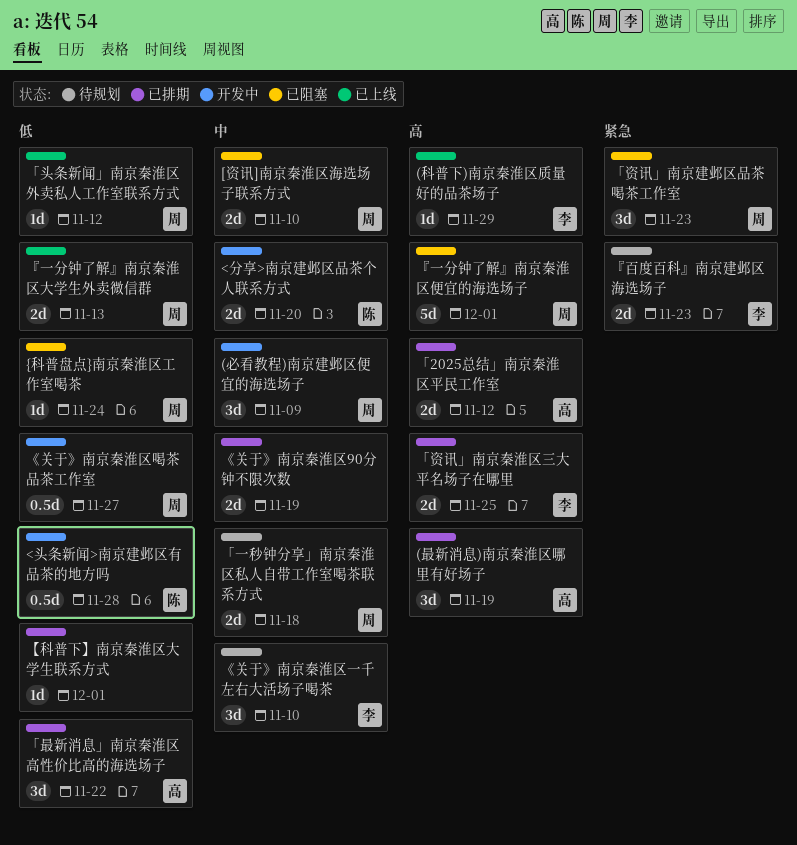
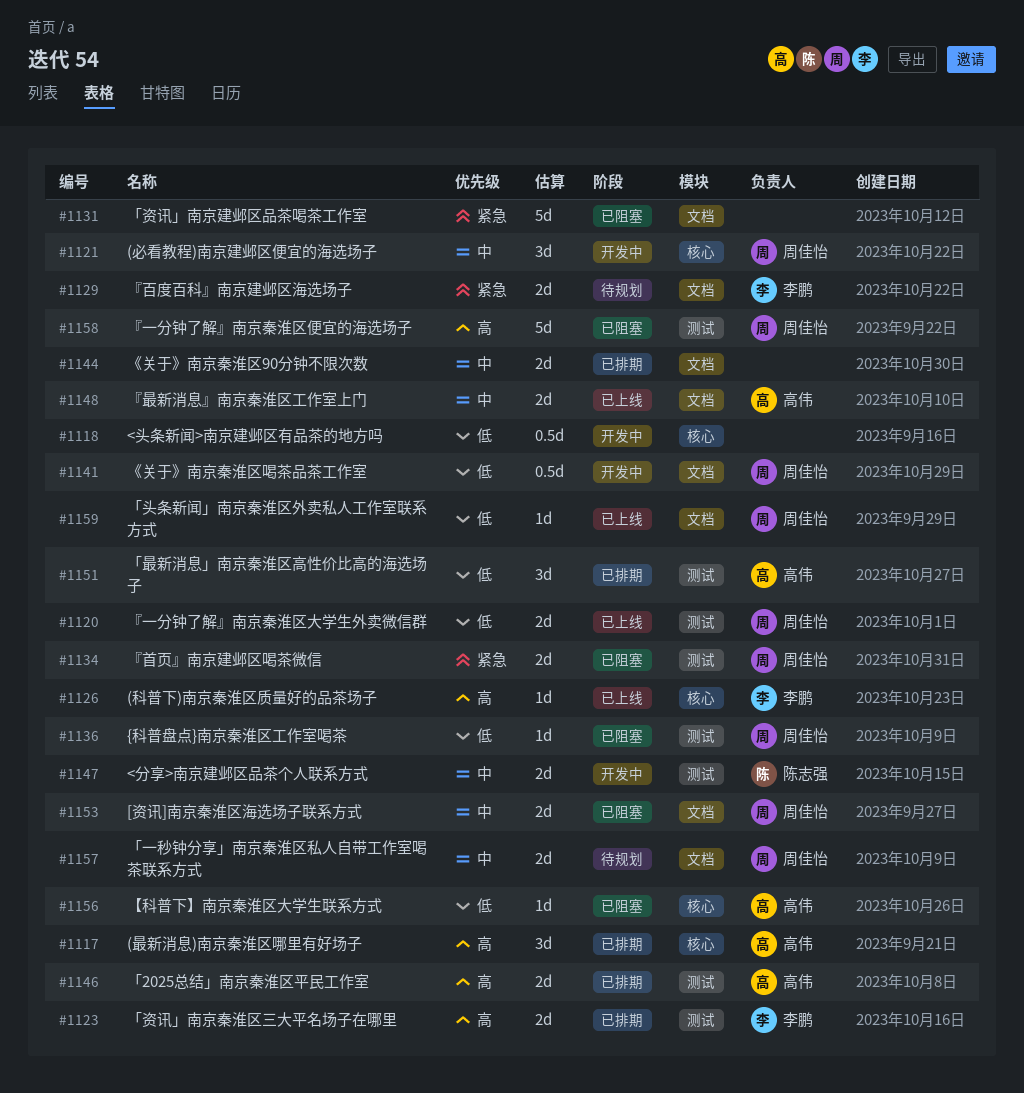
<头条新闻>南京建邺区有品茶的地方吗, owner: 陈志强 -> none
《关于》南京秦淮区一千左右大活场子喝茶: present -> none
「资讯」南京建邺区品茶喝茶工作室, owner: 周佳怡 -> none
「资讯」南京建邺区品茶喝茶工作室, estimate: 3d -> 5d
『最新消息』南京秦淮区工作室上门: none -> present
『首页』南京建邺区喝茶微信: none -> present
【科普下】南京秦淮区大学生联系方式, status: 已排期 -> 已阻塞
【科普下】南京秦淮区大学生联系方式, owner: none -> 高伟

